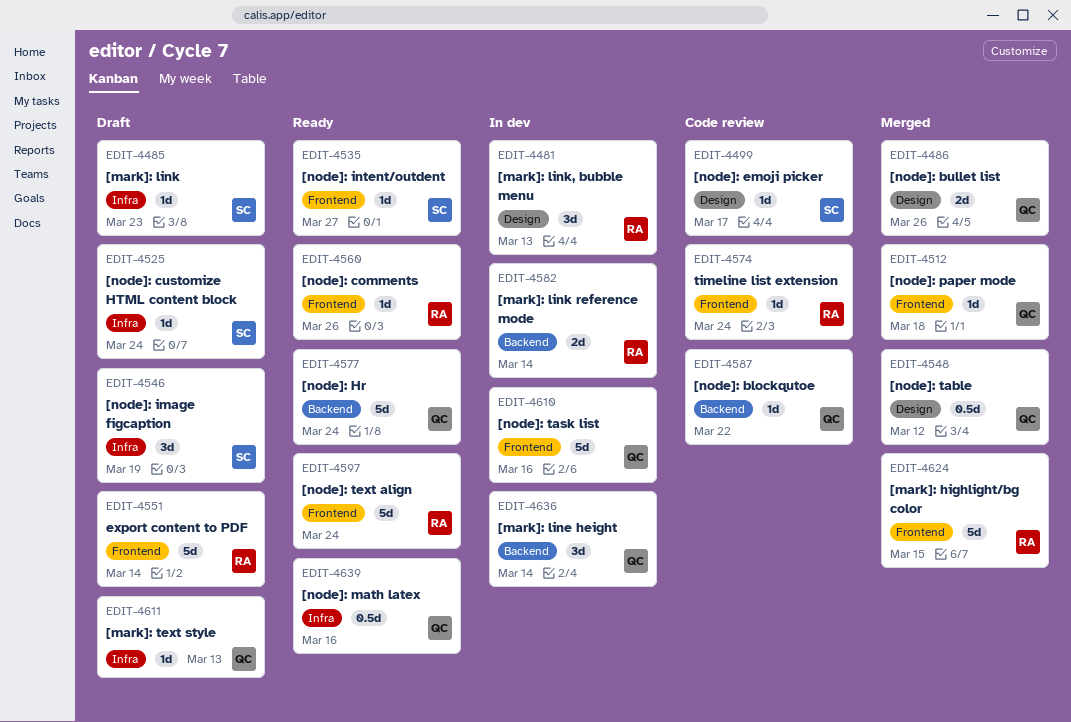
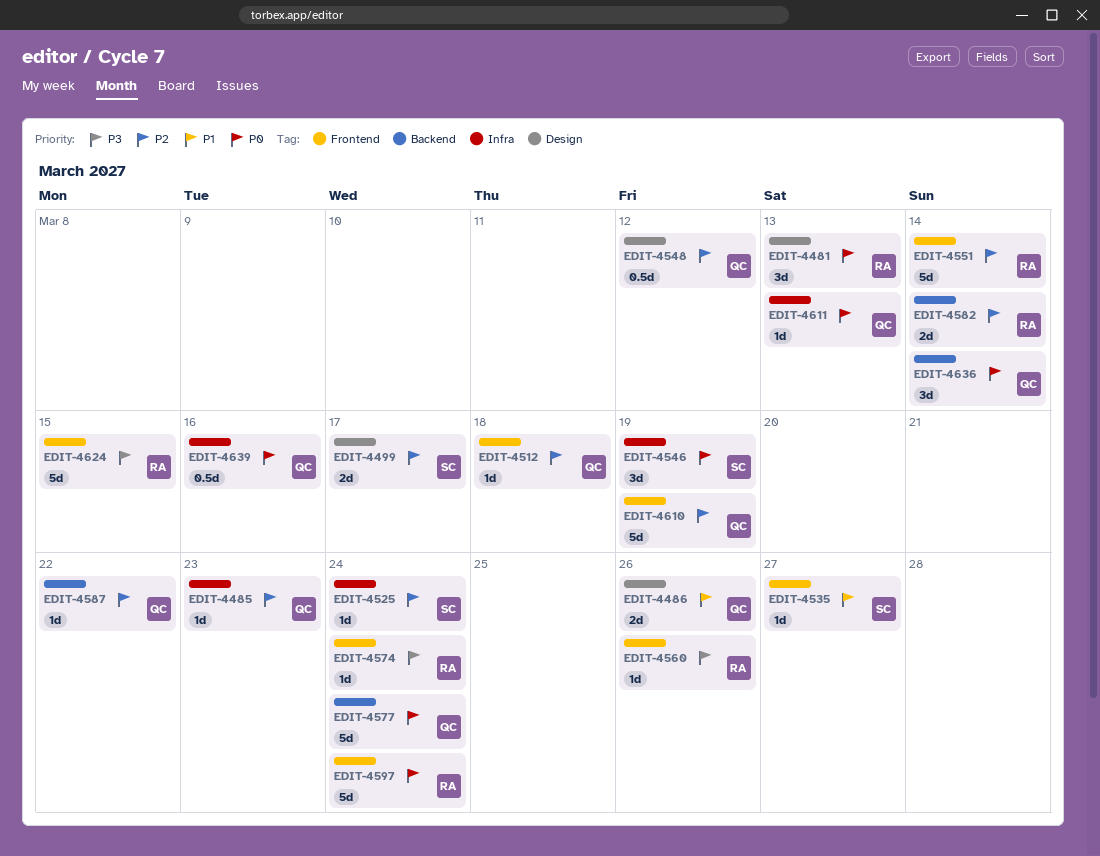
EDIT-4485, owner: SC -> QC
EDIT-4499, estimate: 1d -> 2d
EDIT-4610, due: Mar 16 -> Mar 19

